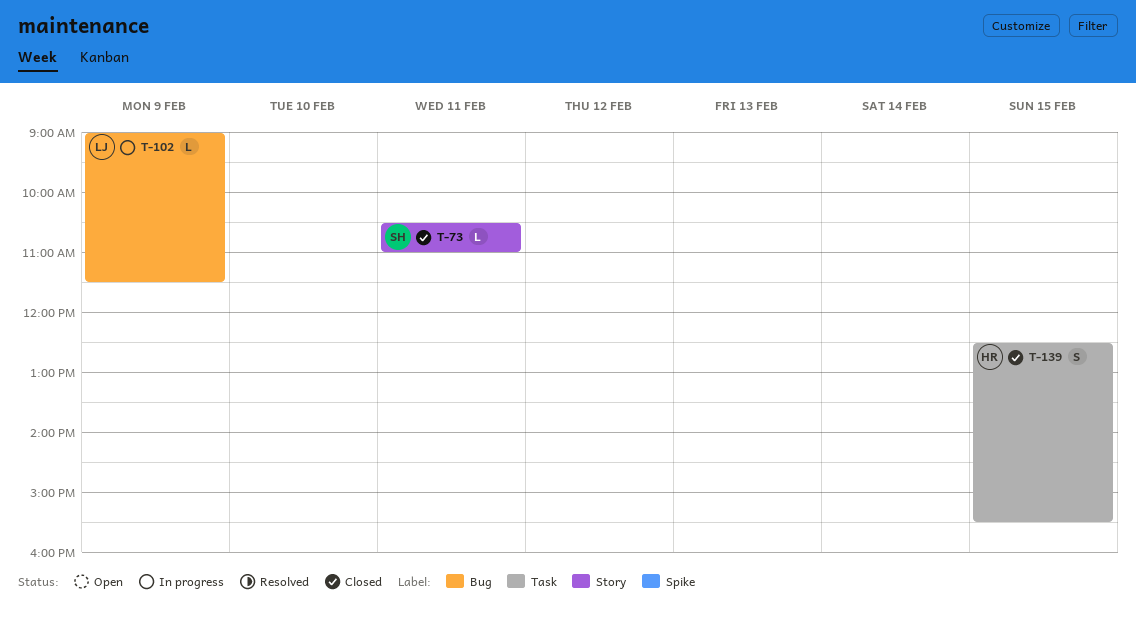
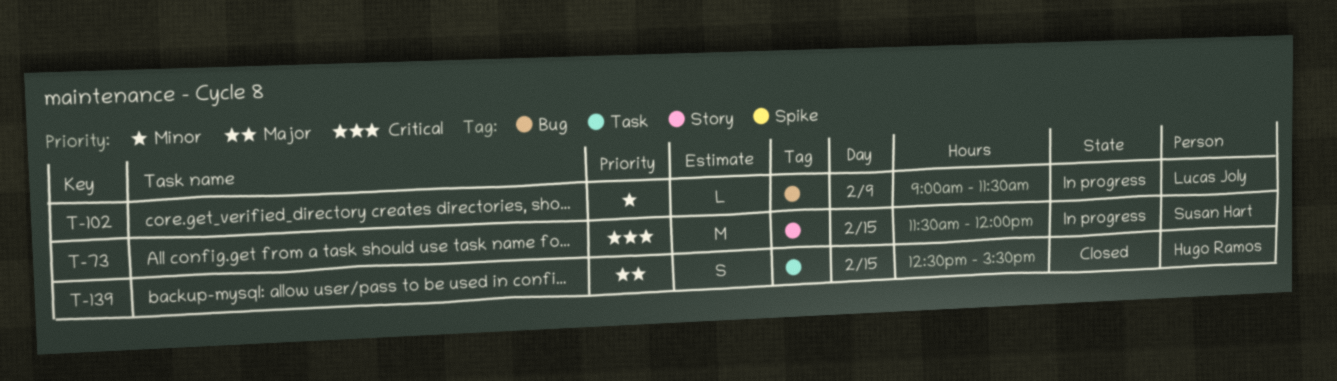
T-73, status: Closed -> In progress
T-73, estimate: L -> M
T-73, day: Feb 11 -> Feb 15
T-73, begins: 10:30 -> 11:30
T-73, ends: 11:00 -> 12:00

